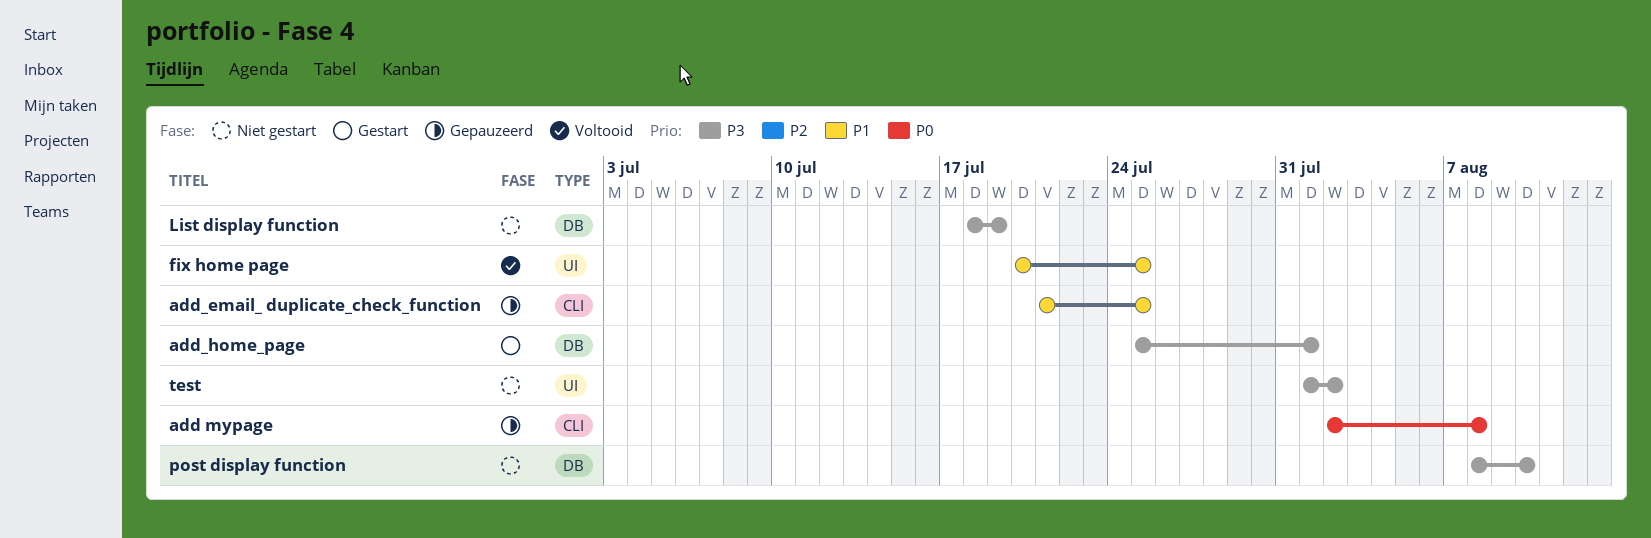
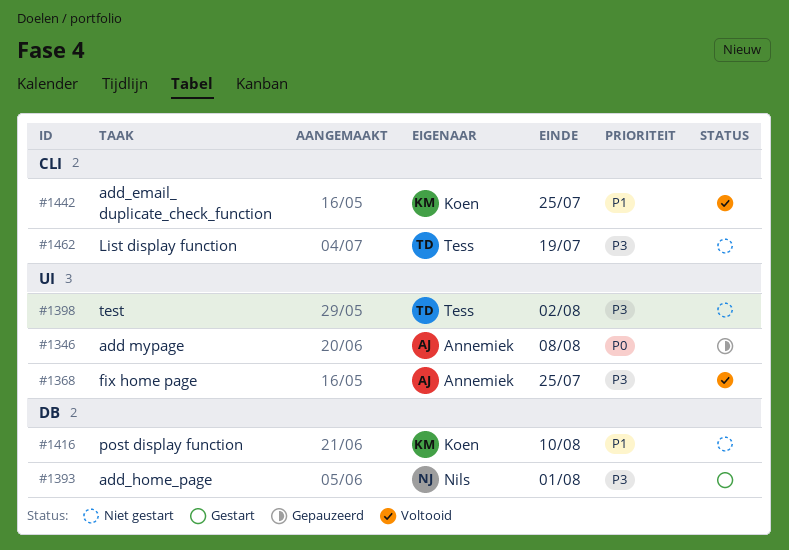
add mypage, label: CLI -> UI
add_email_ duplicate_check_function, status: Gepauzeerd -> Voltooid
fix home page, priority: P1 -> P3
List display function, label: DB -> CLI
post display function, priority: P3 -> P1

